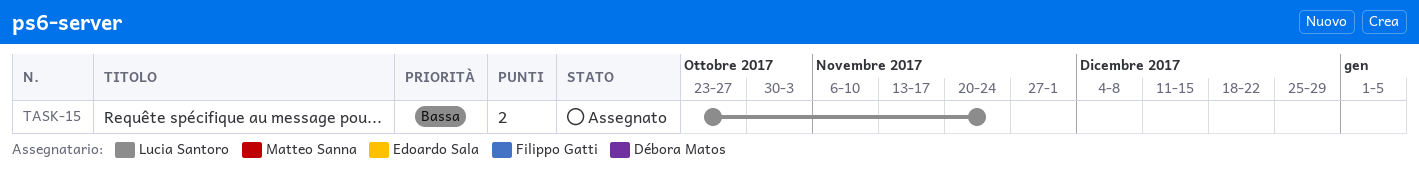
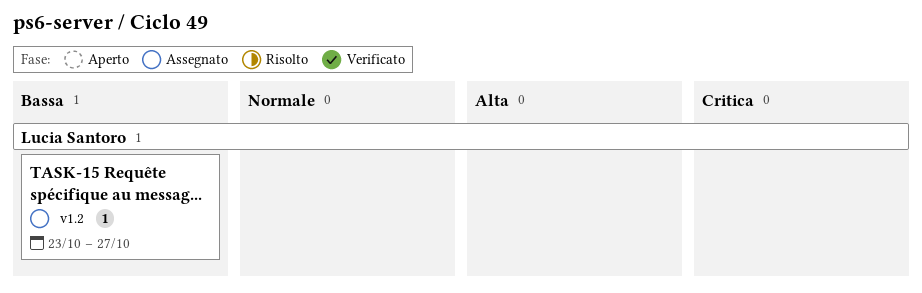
TASK-15, estimate: 2 -> 1
TASK-15, due: Nov 24 -> Oct 27

